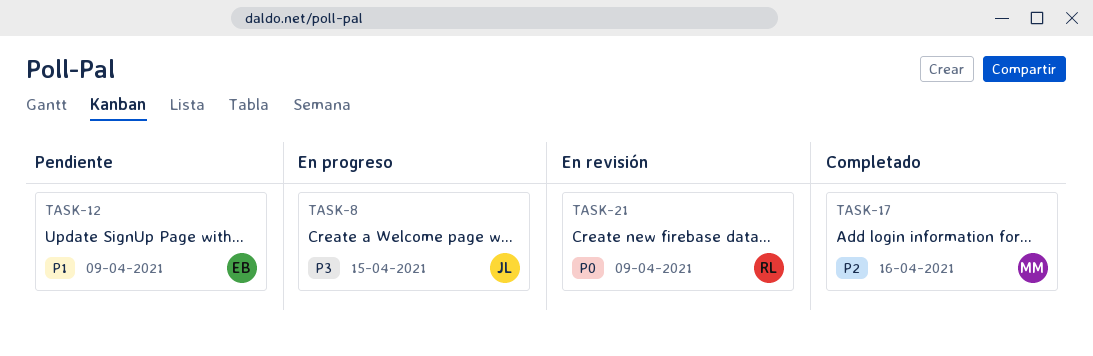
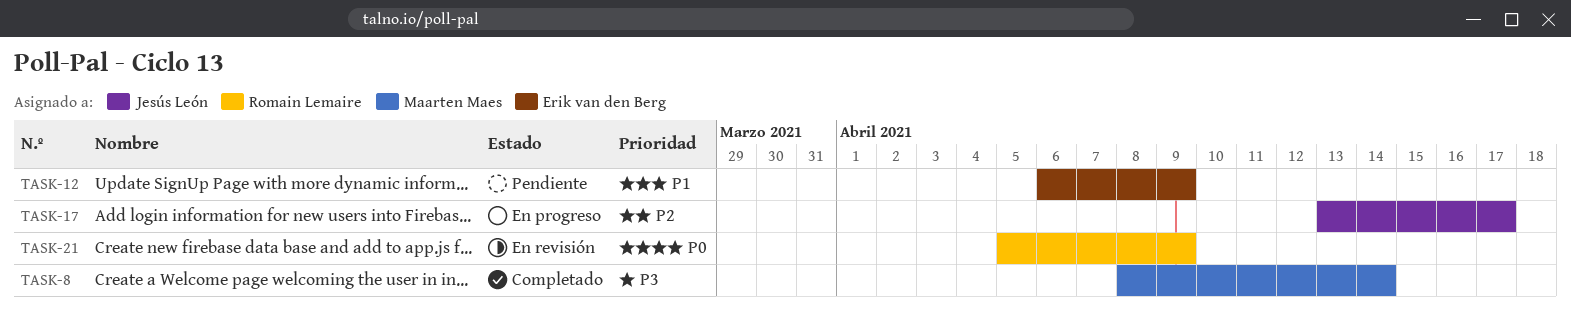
TASK-8, status: En progreso -> Completado
TASK-8, owner: Jesús León -> Maarten Maes
TASK-8, due: Apr 15 -> Apr 14
TASK-17, status: Completado -> En progreso
TASK-17, owner: Maarten Maes -> Jesús León
TASK-17, due: Apr 16 -> Apr 17

